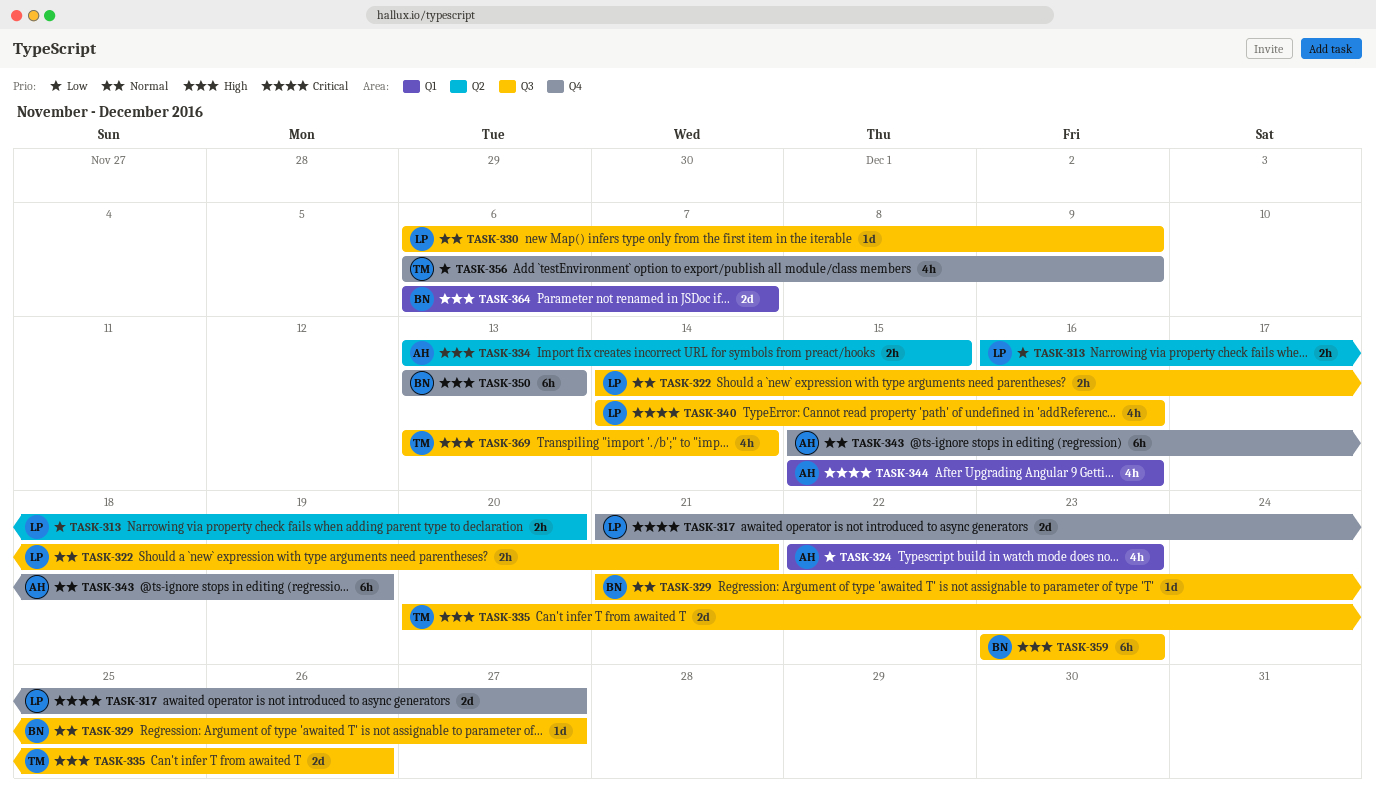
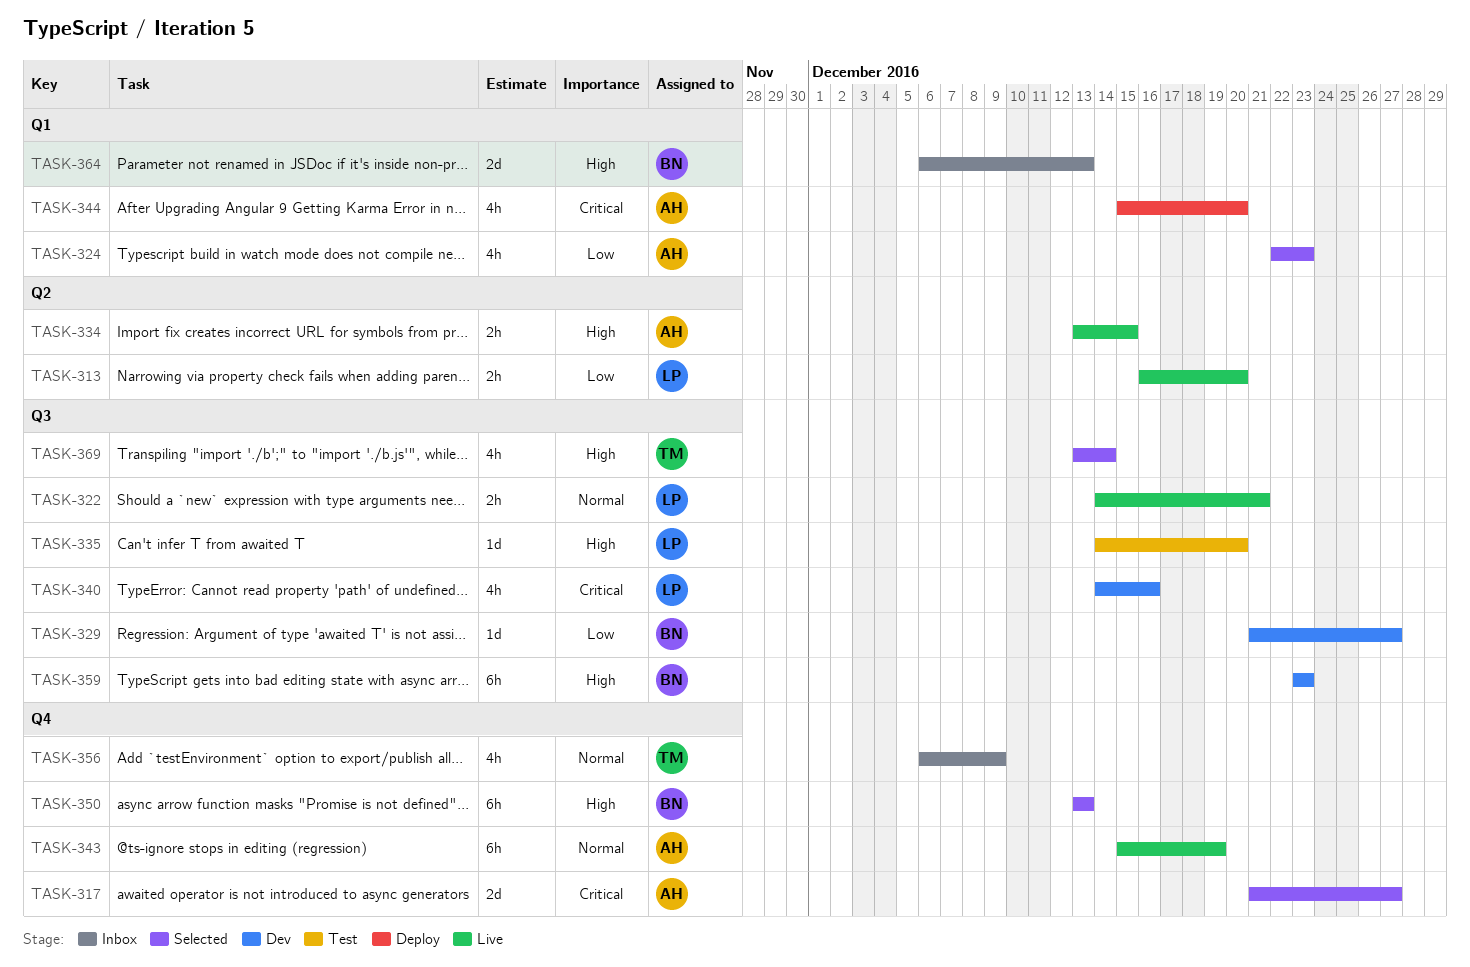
TASK-317, owner: LP -> AH
TASK-329, priority: Normal -> Low
TASK-330: present -> none
TASK-335, owner: TM -> LP
TASK-335, estimate: 2d -> 1d
TASK-335, start: Dec 20 -> Dec 14
TASK-335, due: Dec 26 -> Dec 20
TASK-344, due: Dec 16 -> Dec 20
TASK-356, priority: Low -> Normal
TASK-364, due: Dec 7 -> Dec 13

